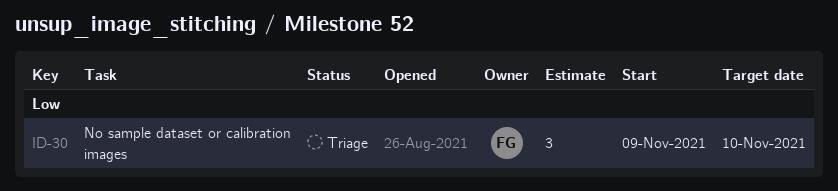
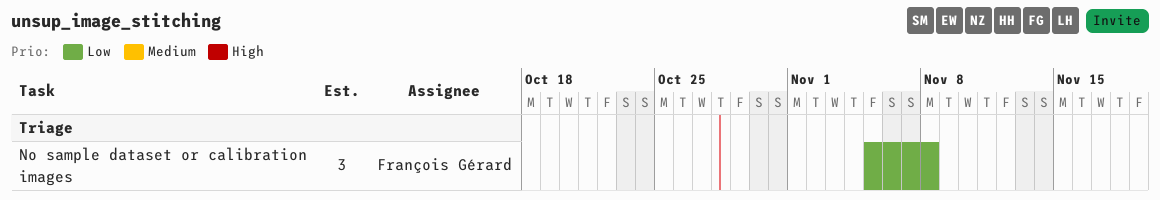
No sample dataset or calibration images, start: Nov 9 -> Nov 5
No sample dataset or calibration images, due: Nov 10 -> Nov 8

